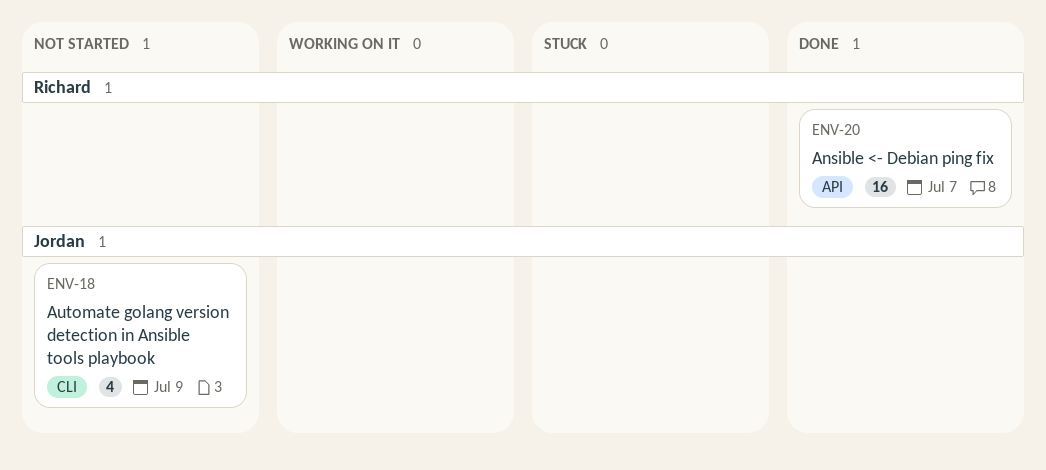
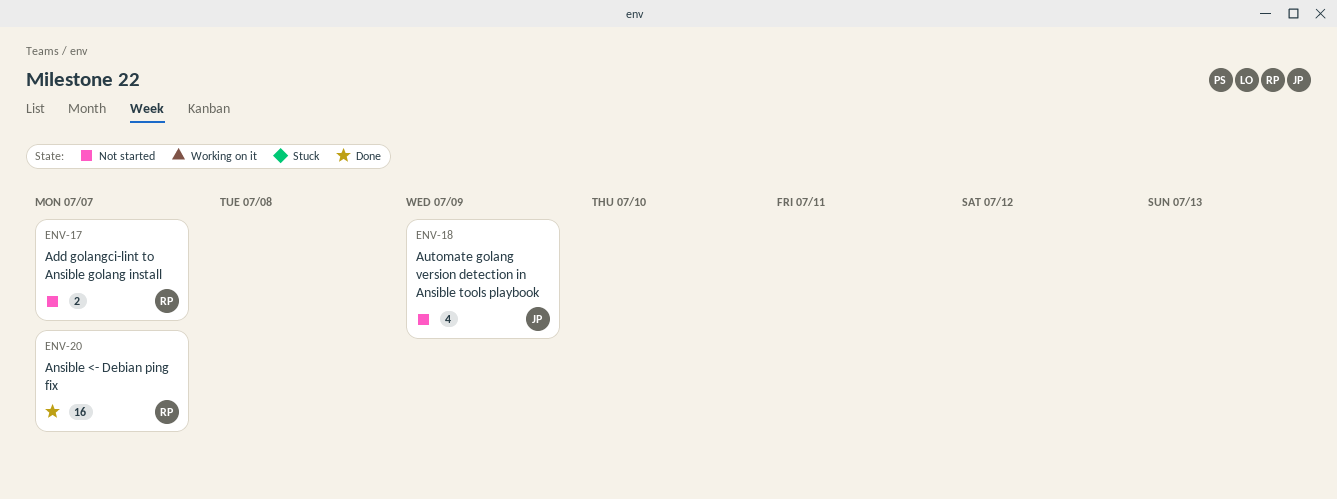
ENV-17: none -> present

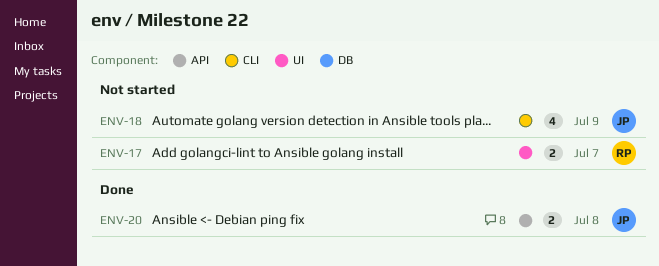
ENV-20, owner: RP -> JP
ENV-20, estimate: 16 -> 2
ENV-20, due: Jul 7 -> Jul 8

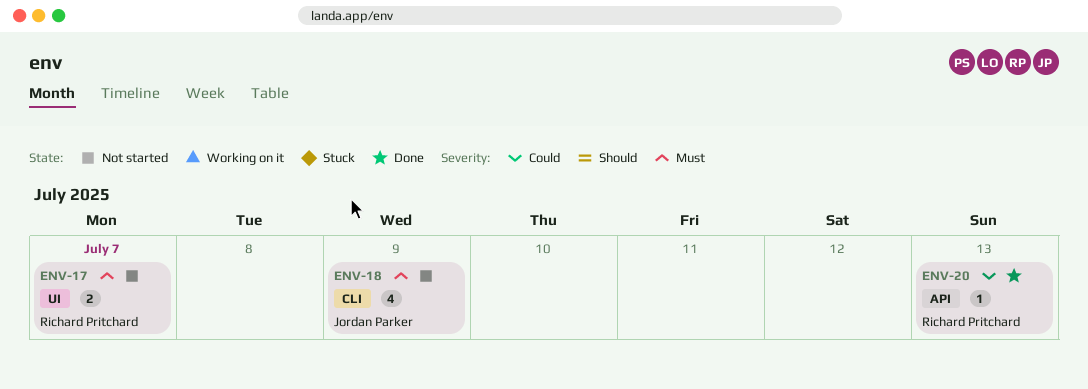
ENV-20, owner: Jordan Parker -> Richard Pritchard
ENV-20, estimate: 2 -> 1
ENV-20, due: Jul 8 -> Jul 13

